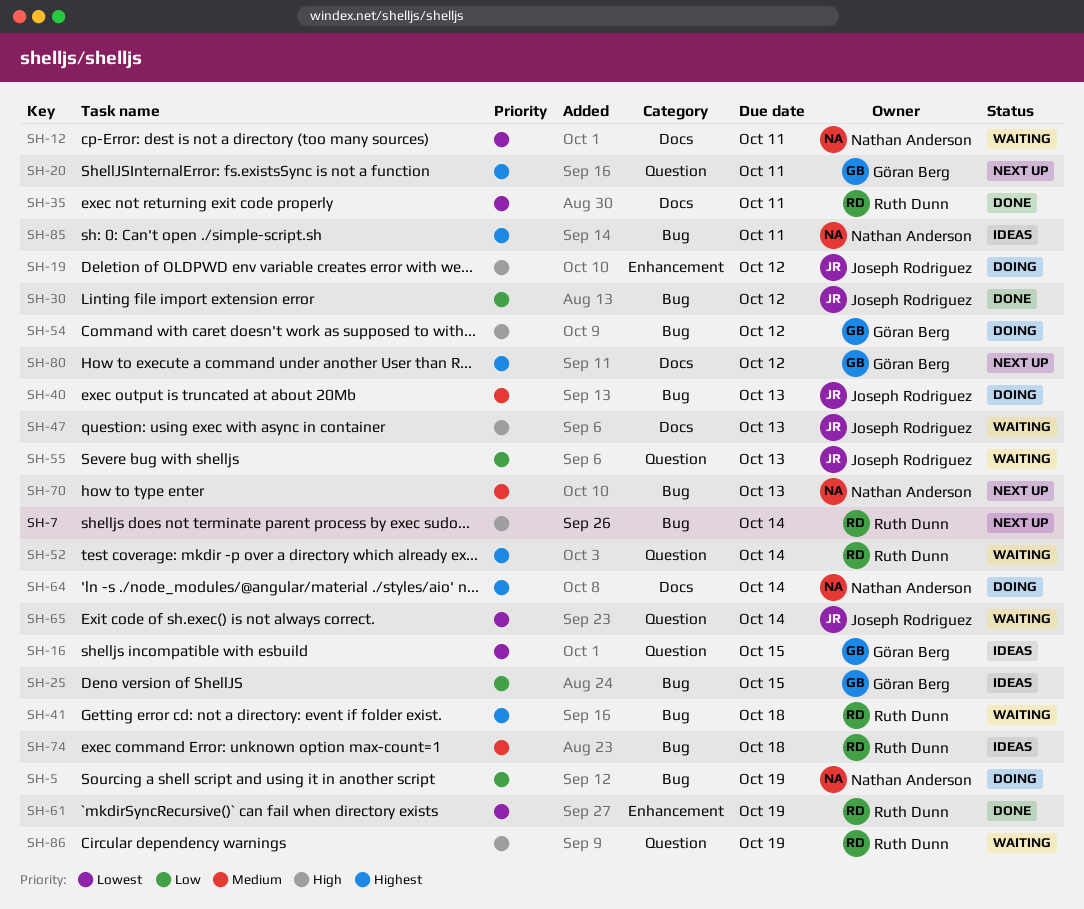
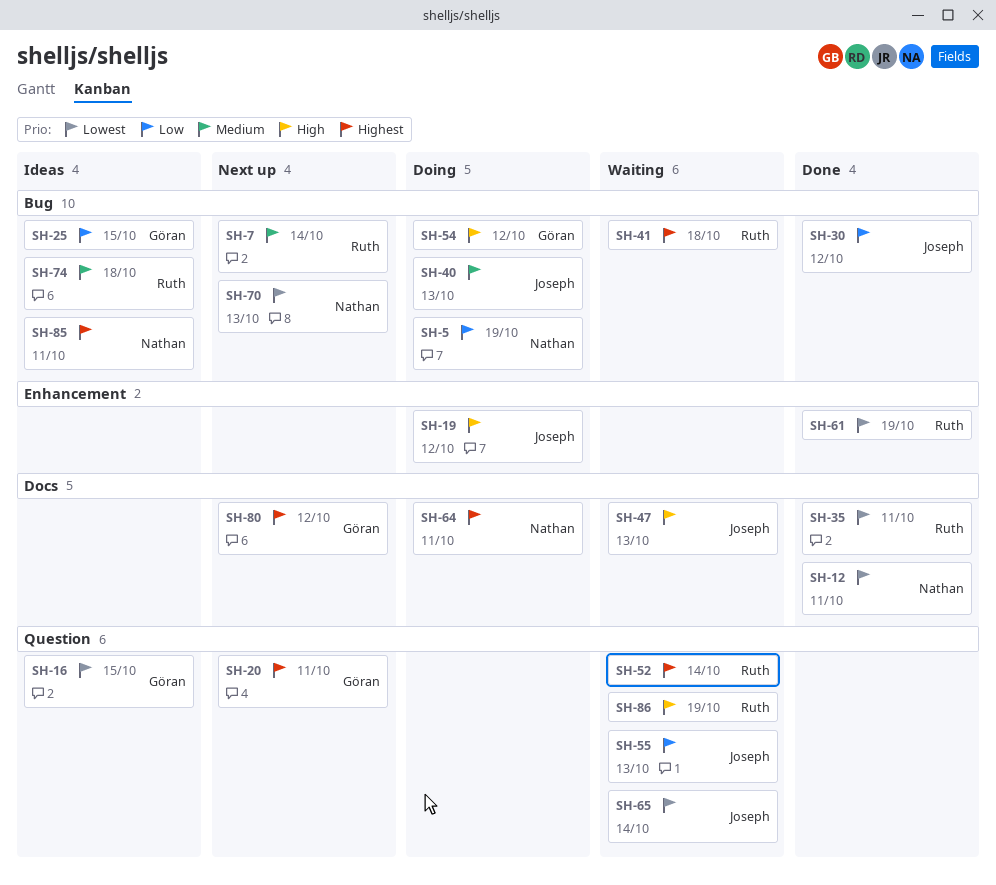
SH-7, priority: High -> Medium
SH-12, status: Waiting -> Done
SH-64, due: Oct 14 -> Oct 11
SH-70, priority: Medium -> Lowest

